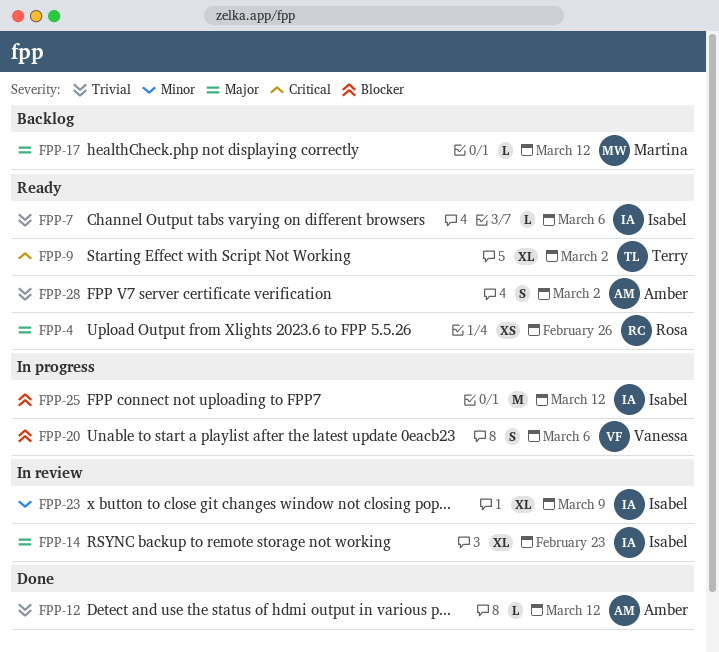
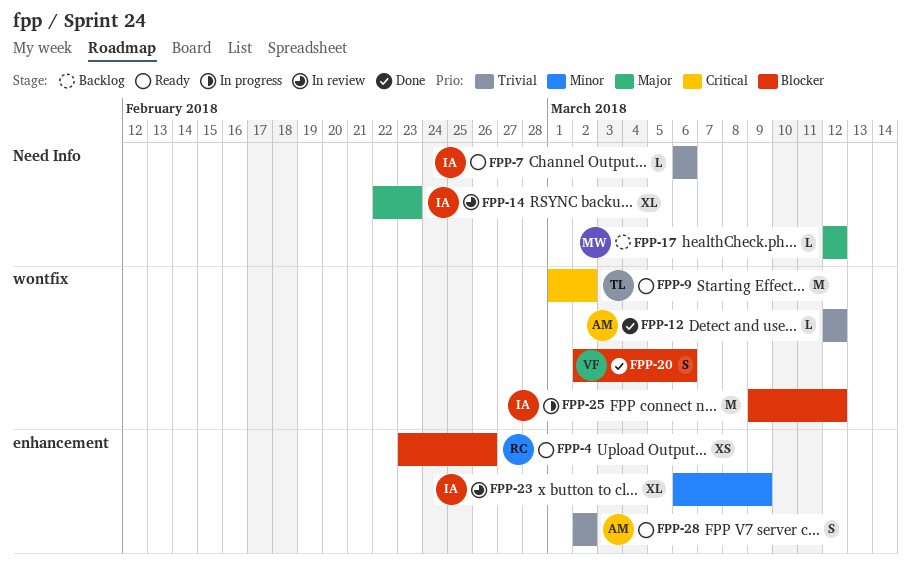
FPP-4, priority: Major -> Blocker
FPP-9, estimate: XL -> M
FPP-20, status: In progress -> Done

